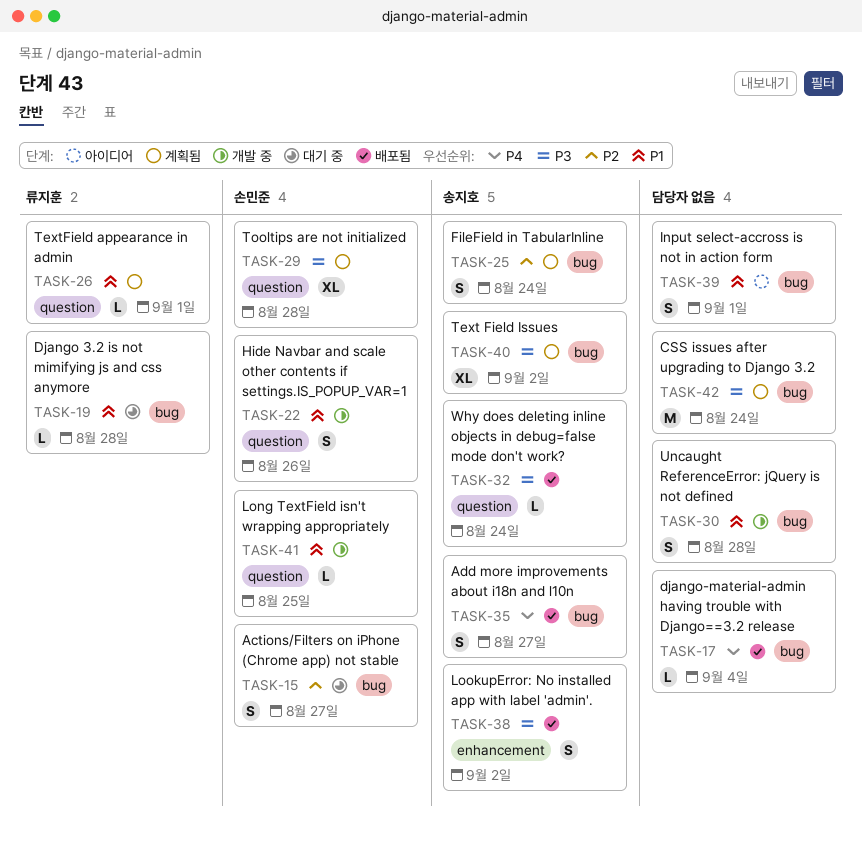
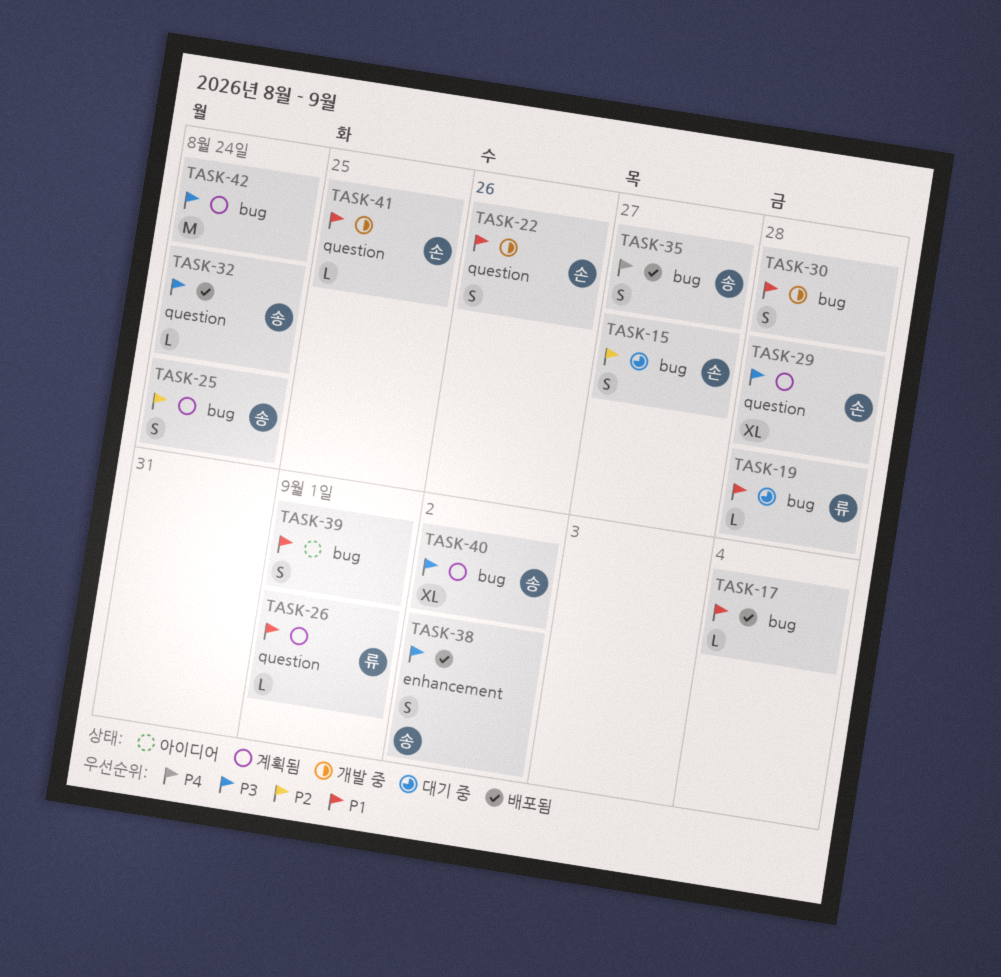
TASK-17, priority: P4 -> P1

